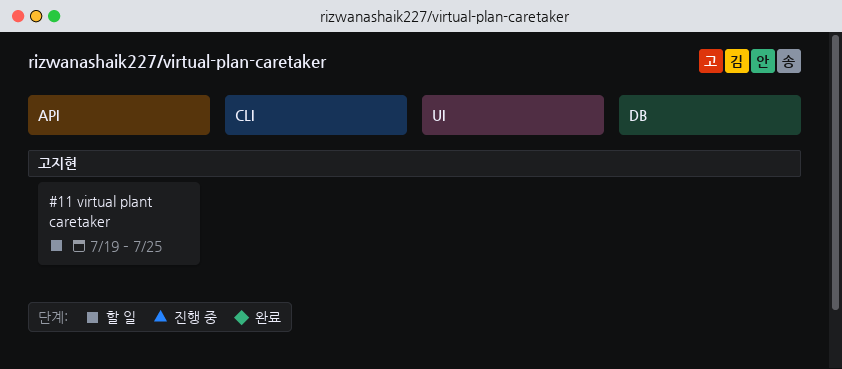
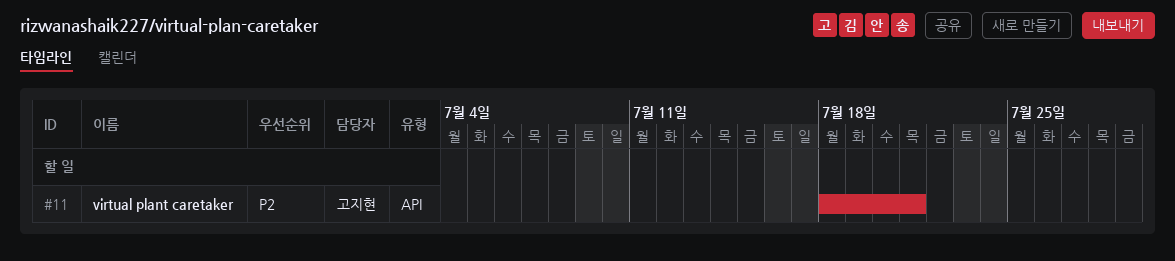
#11, start: Jul 19 -> Jul 18
#11, due: Jul 25 -> Jul 21

